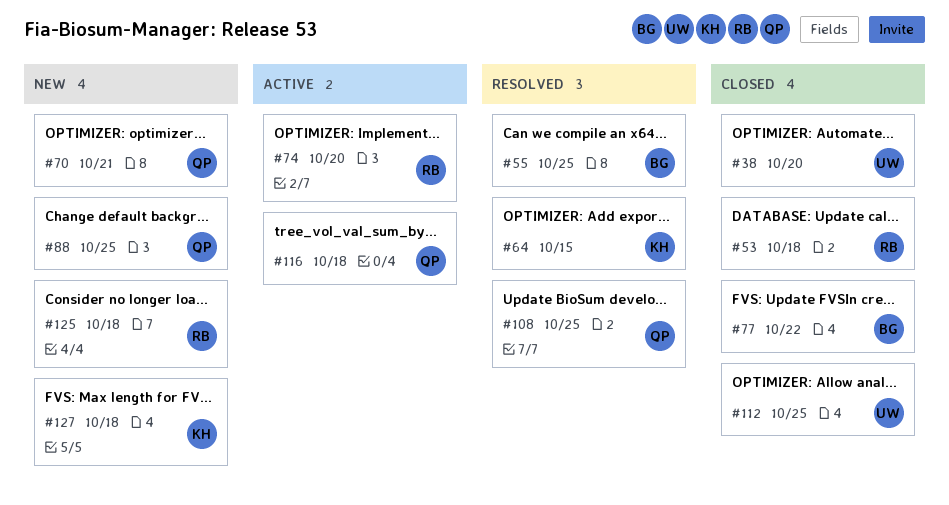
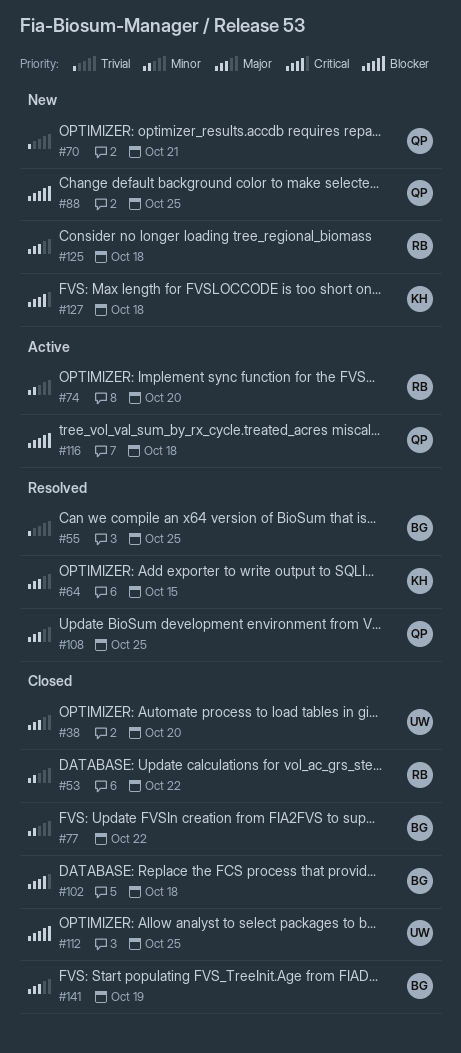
#53, due: Oct 18 -> Oct 22
#102: none -> present
#141: none -> present

